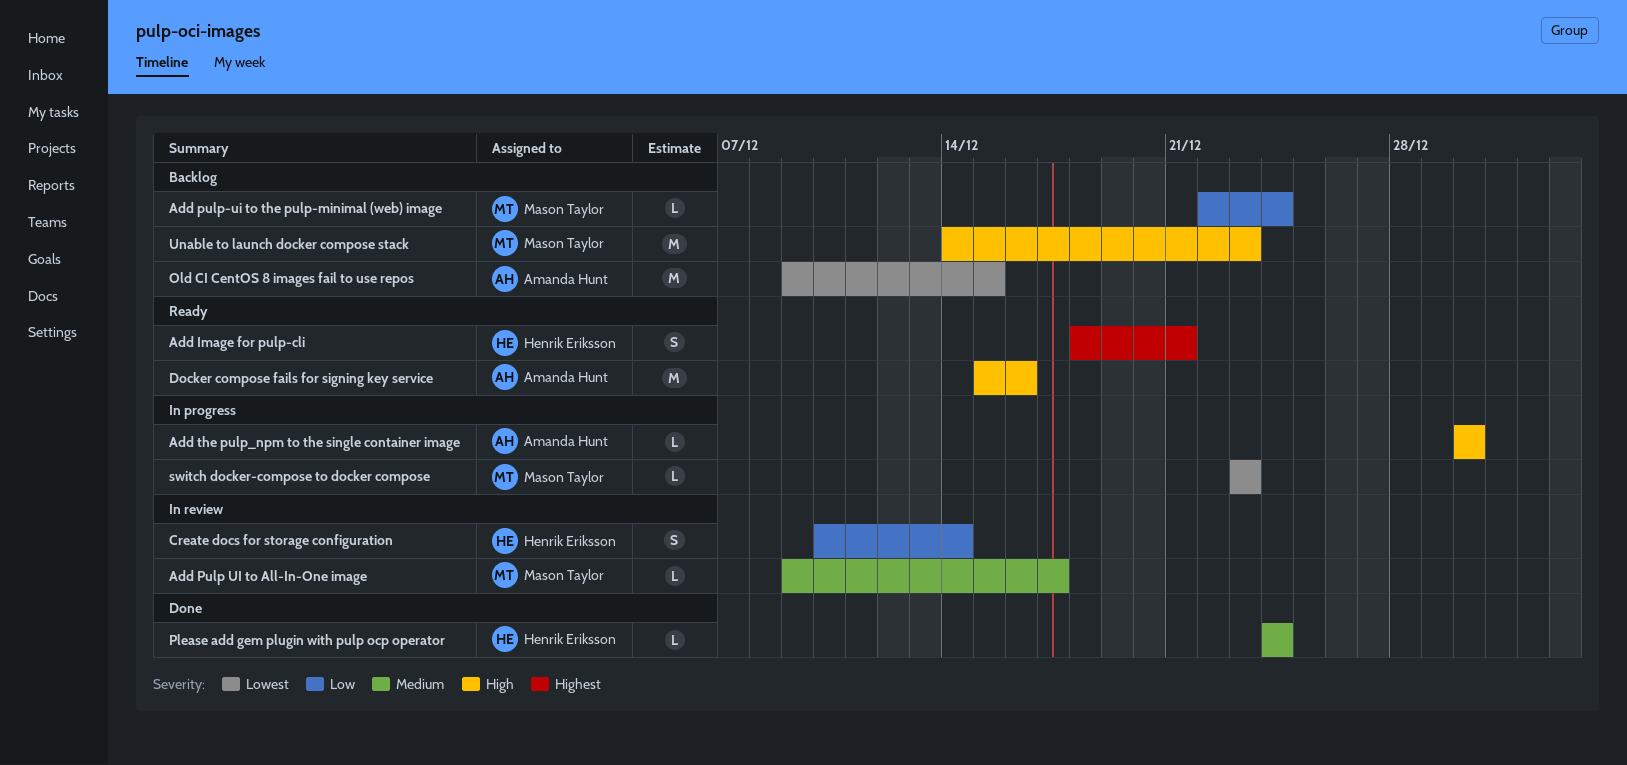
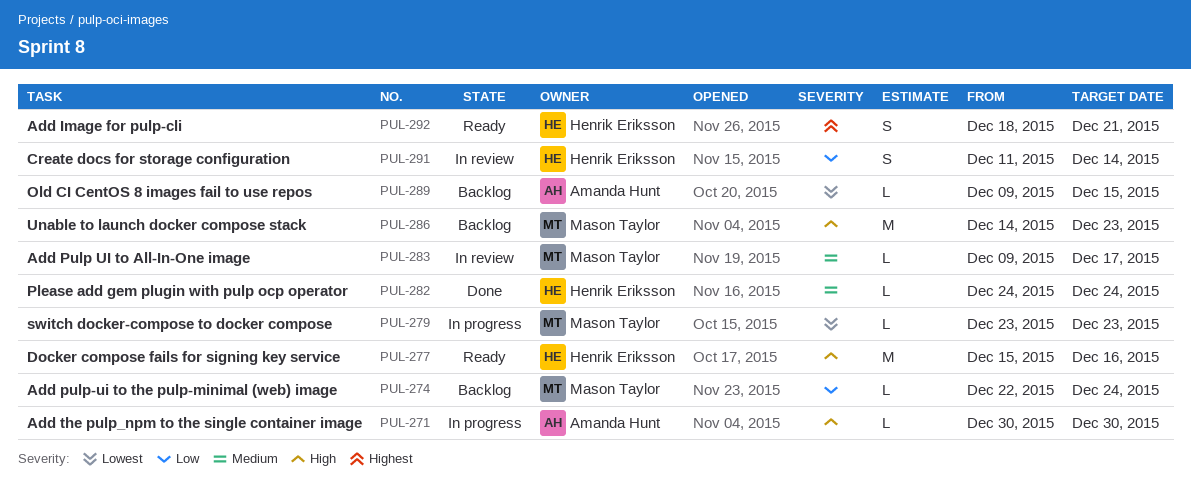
Create docs for storage configuration, start: Dec 10 -> Dec 11
Docker compose fails for signing key service, owner: Amanda Hunt -> Henrik Eriksson
Old CI CentOS 8 images fail to use repos, estimate: M -> L

